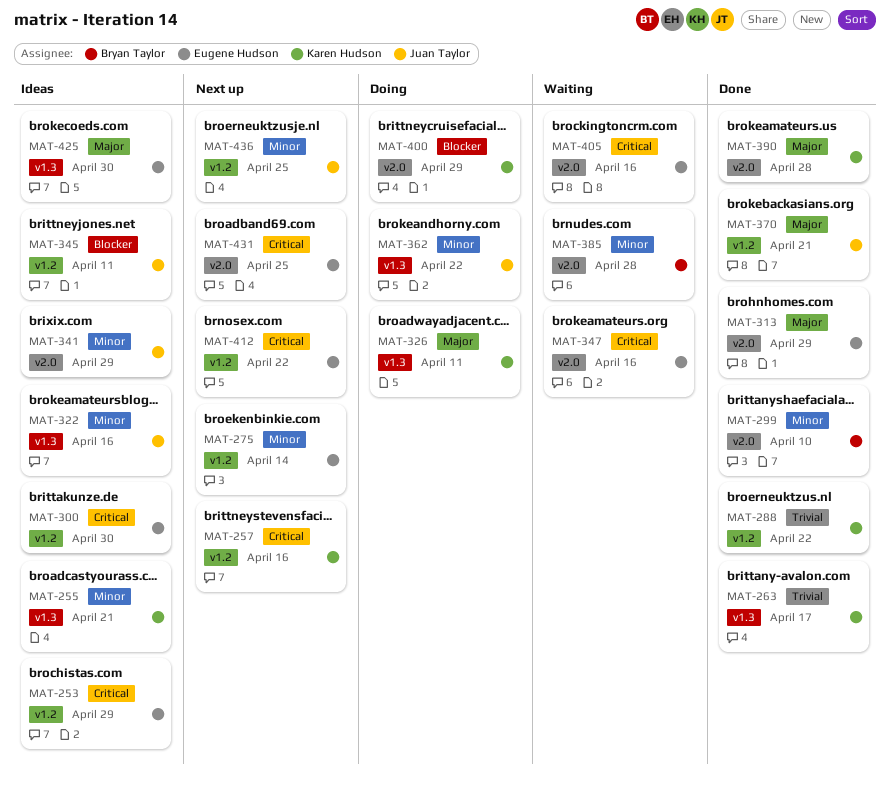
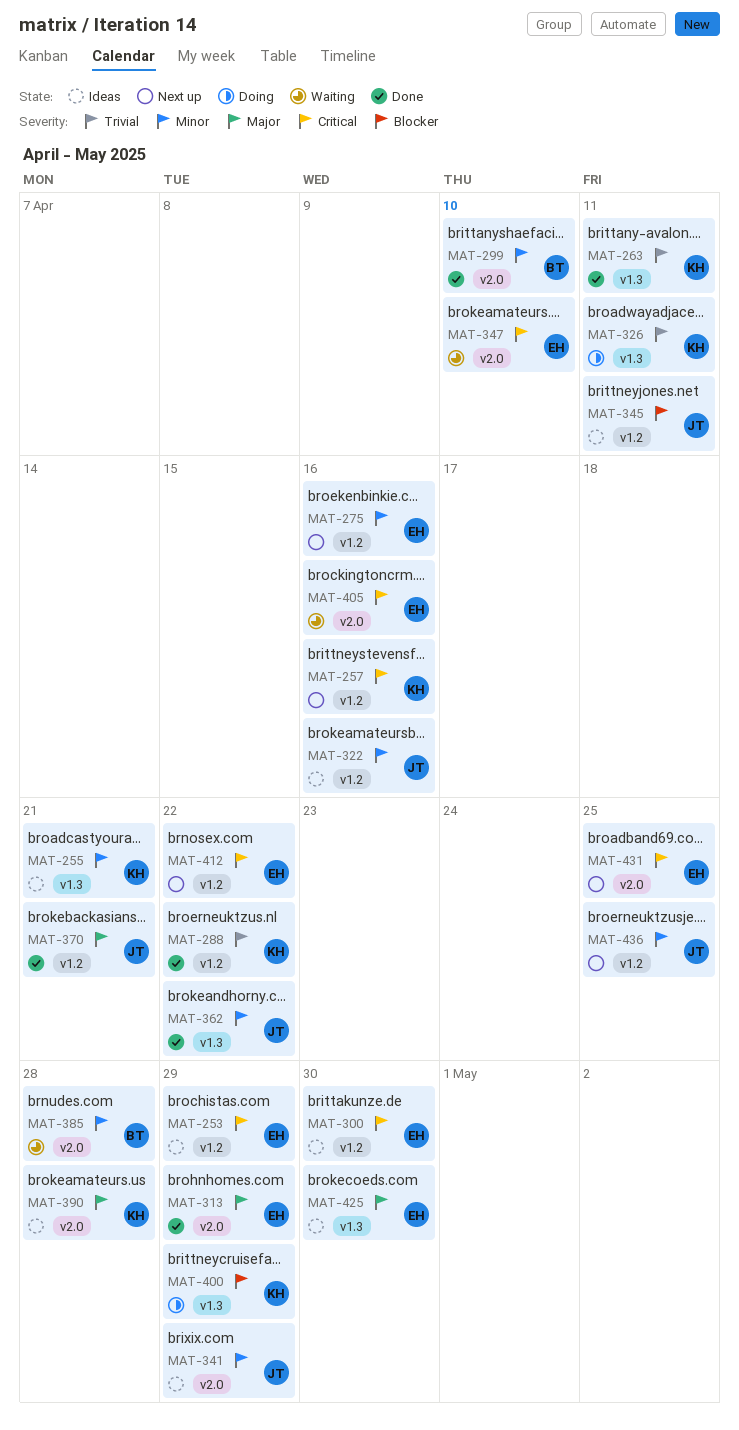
MAT-263, due: Apr 17 -> Apr 11
MAT-275, due: Apr 14 -> Apr 16
MAT-322, label: v1.3 -> v1.2
MAT-326, priority: Major -> Trivial
MAT-347, due: Apr 16 -> Apr 10
MAT-362, status: Doing -> Done
MAT-390, status: Done -> Ideas
MAT-400, label: v2.0 -> v1.3

